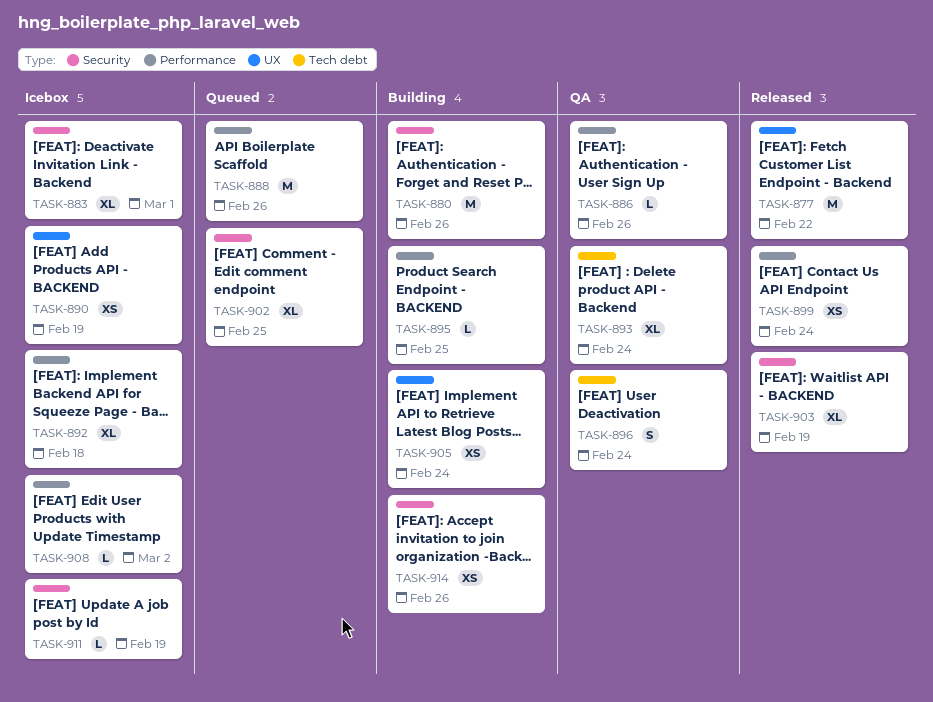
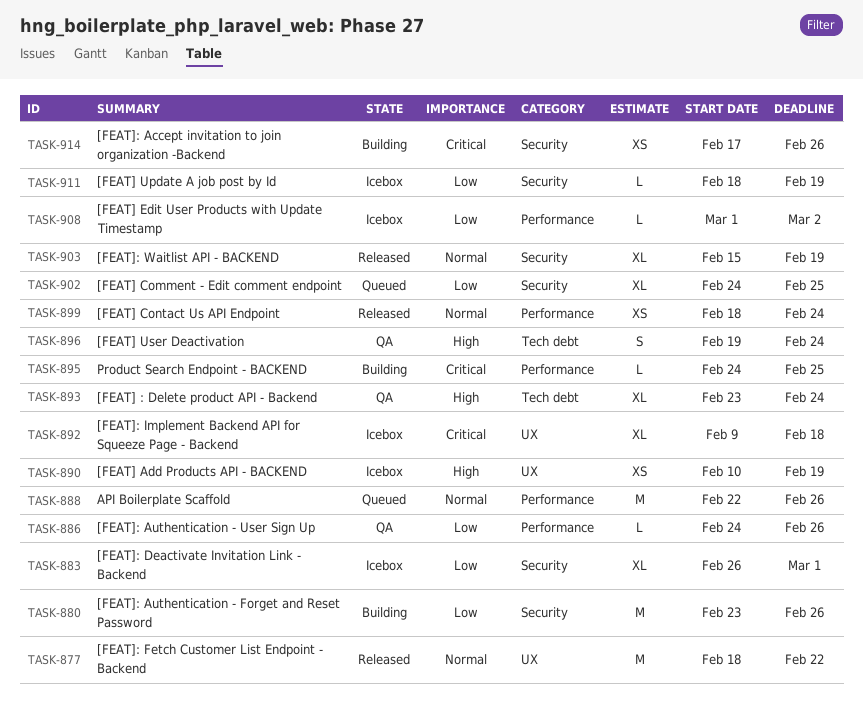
TASK-892, label: Performance -> UX
TASK-905: present -> none

